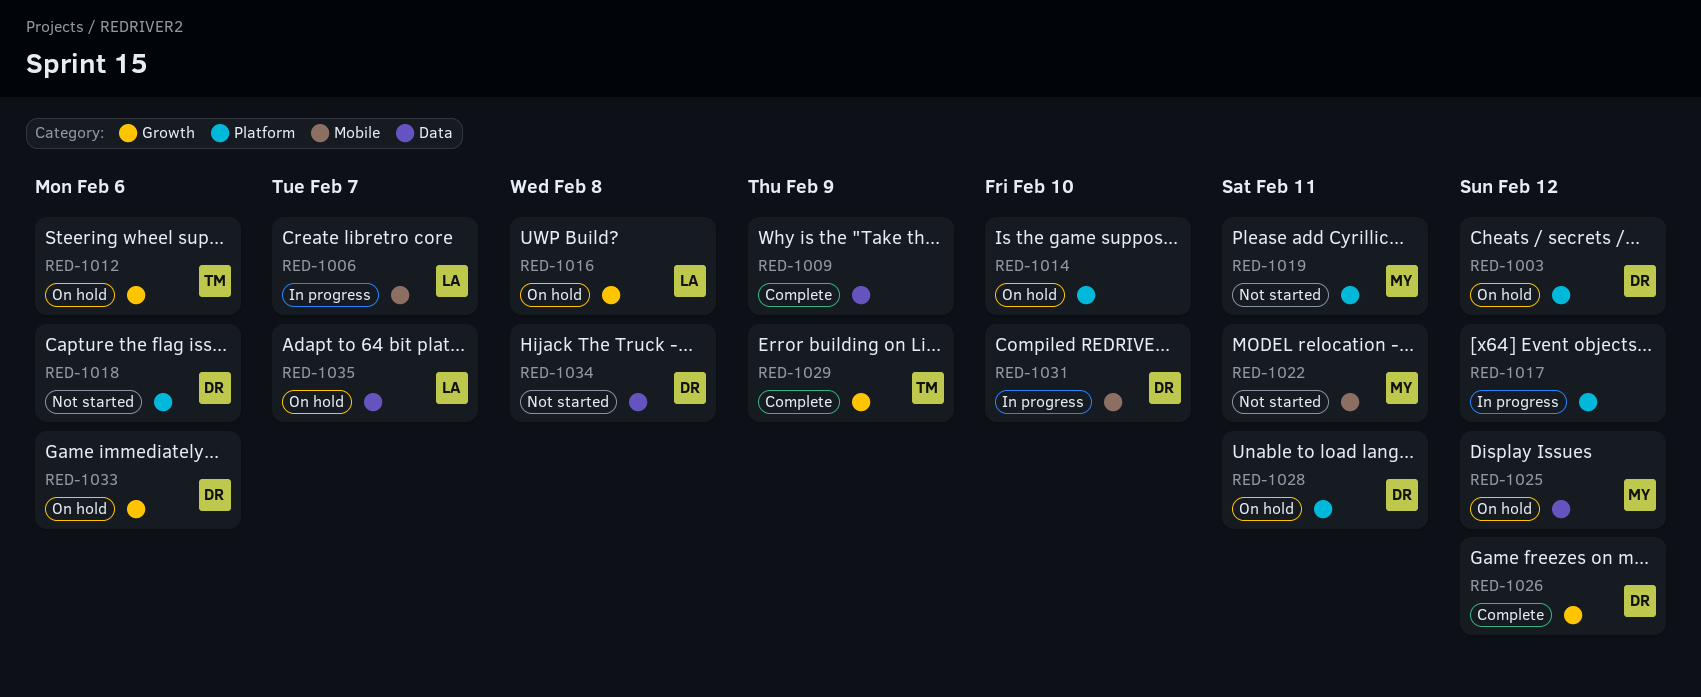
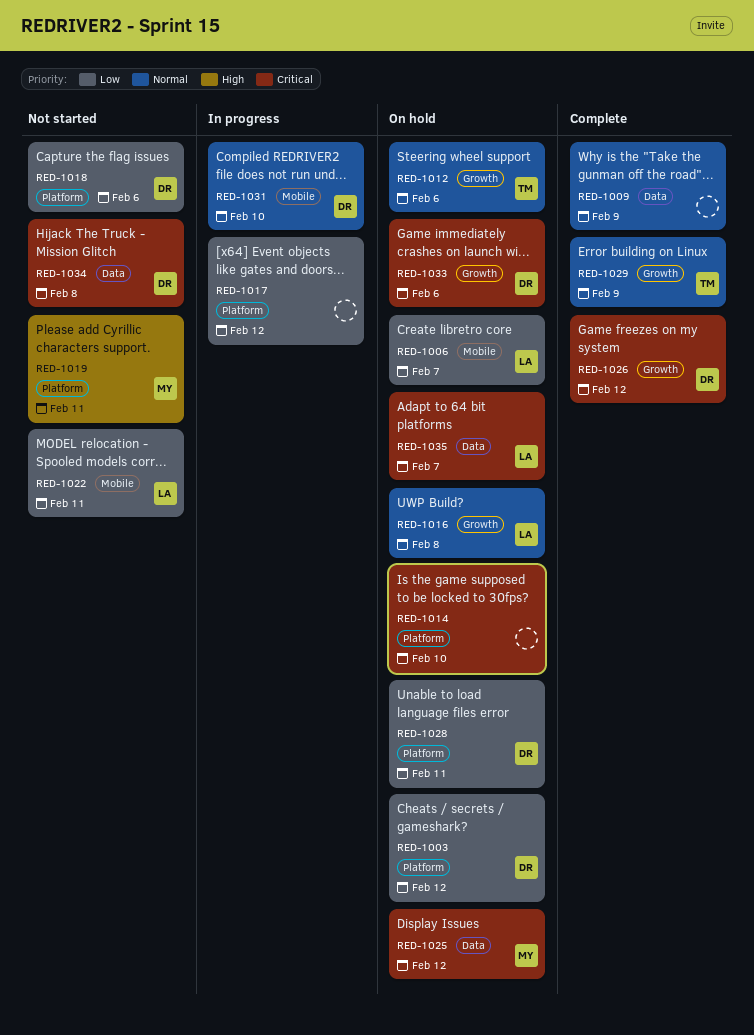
RED-1006, status: In progress -> On hold
RED-1022, owner: MY -> LA

